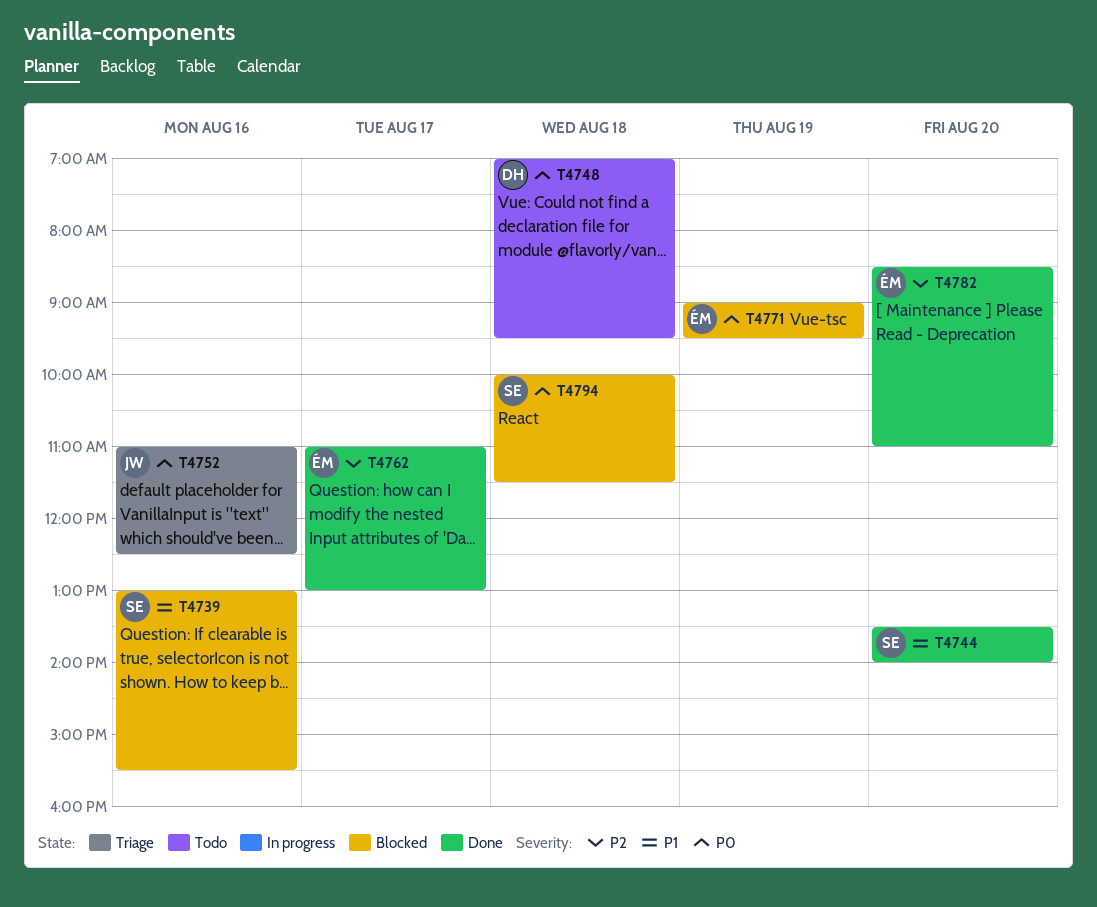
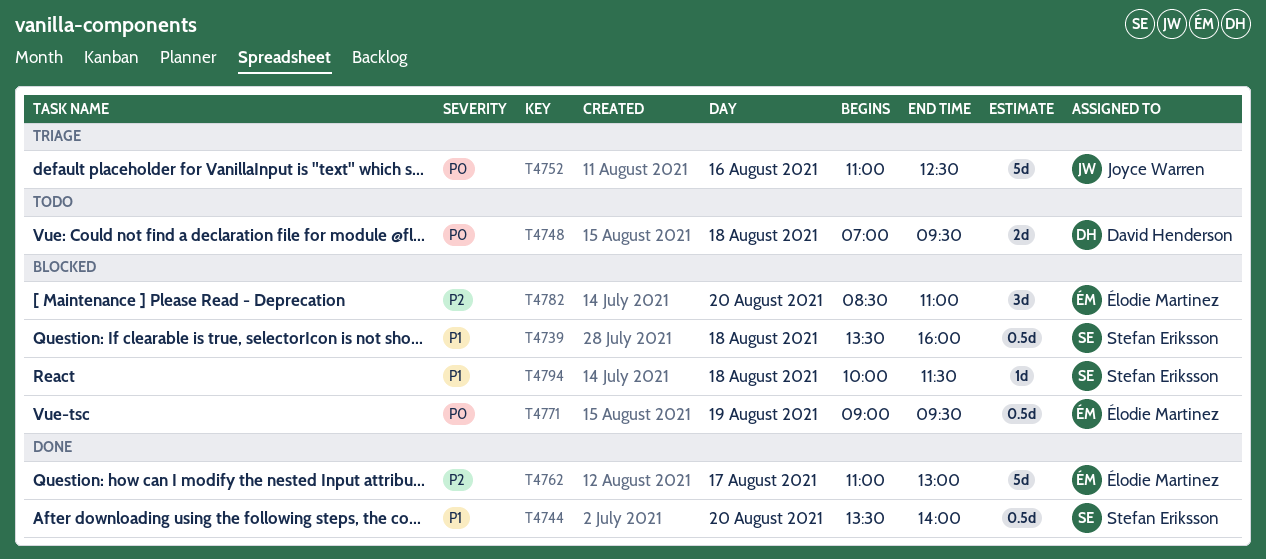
T4739, day: Aug 16 -> Aug 18
T4739, begins: 13:00 -> 13:30
T4739, ends: 15:30 -> 16:00
T4782, status: Done -> Blocked
T4794, priority: P0 -> P1

